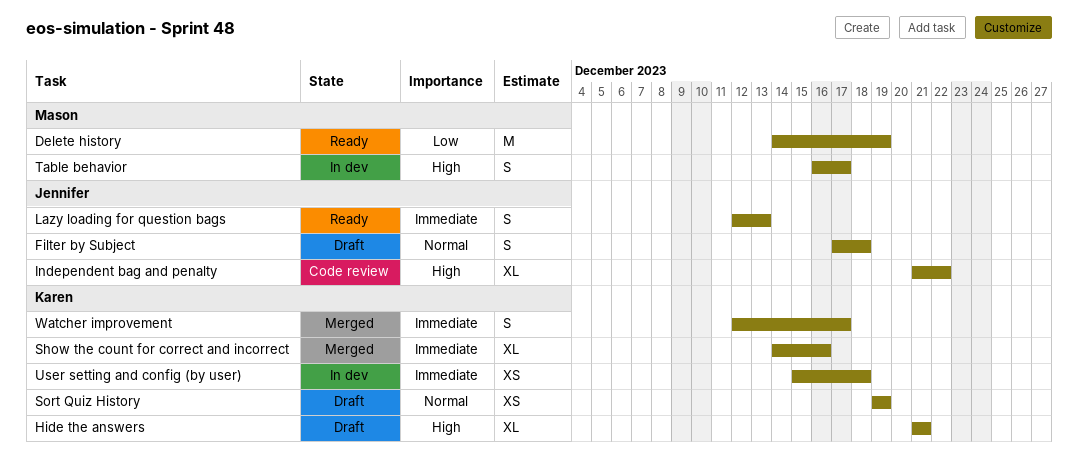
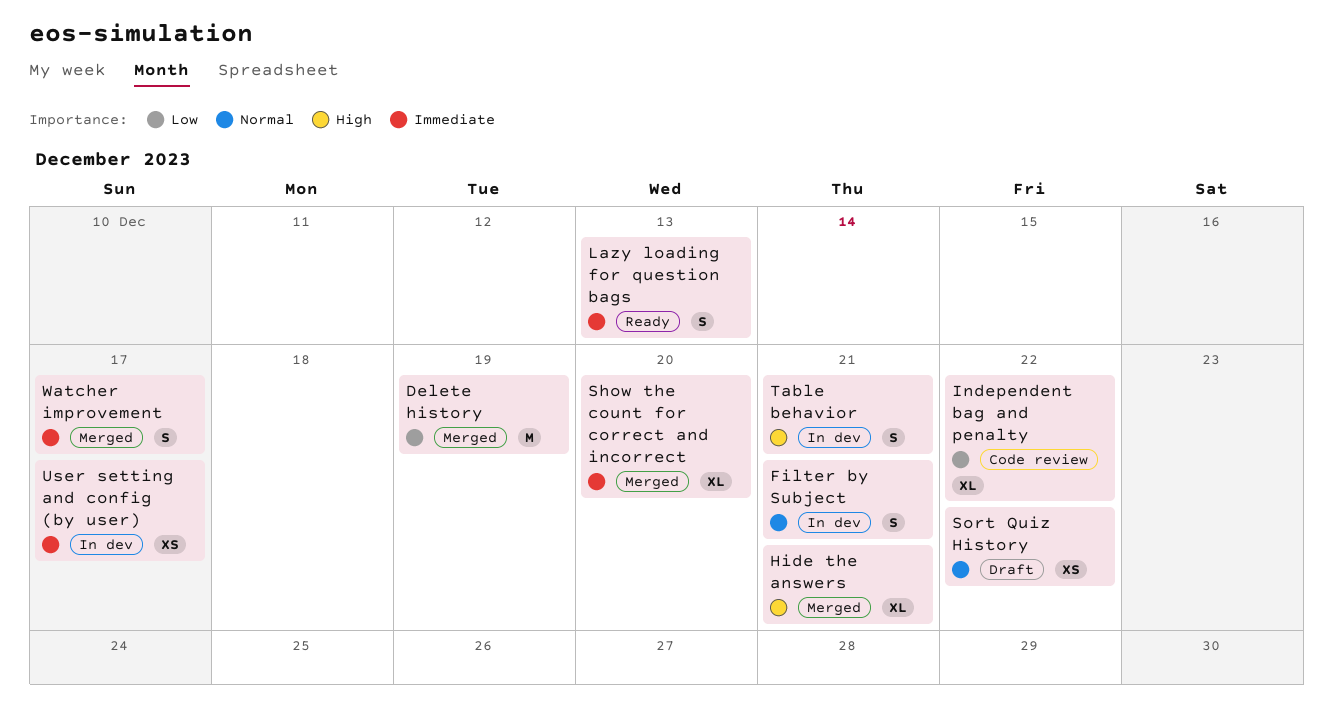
Delete history, status: Ready -> Merged
Filter by Subject, status: Draft -> In dev
Filter by Subject, due: Dec 18 -> Dec 21
Hide the answers, status: Draft -> Merged
Independent bag and penalty, priority: High -> Low
Show the count for correct and incorrect, due: Dec 16 -> Dec 20
Sort Quiz History, due: Dec 19 -> Dec 22
Table behavior, due: Dec 17 -> Dec 21
User setting and config (by user), due: Dec 18 -> Dec 17

